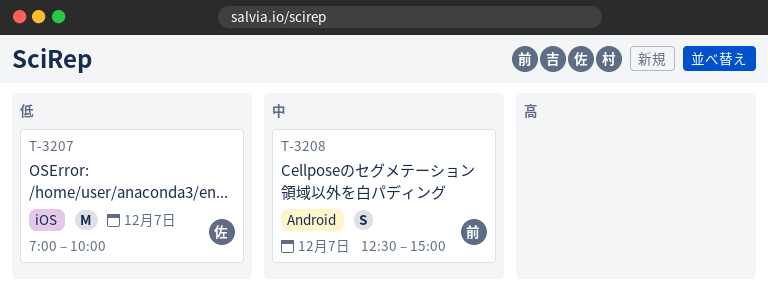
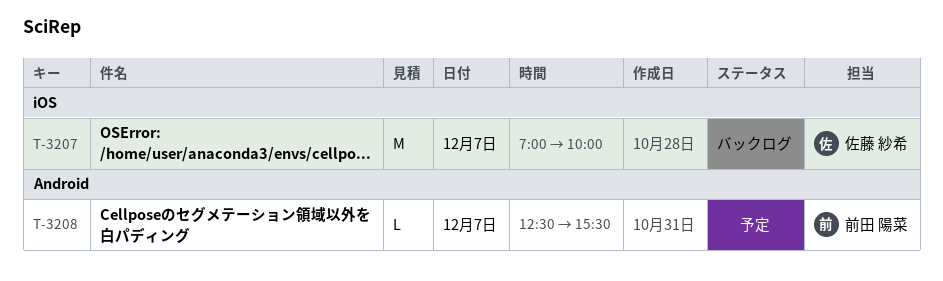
T-3208, estimate: S -> L
T-3208, ends: 15:00 -> 15:30

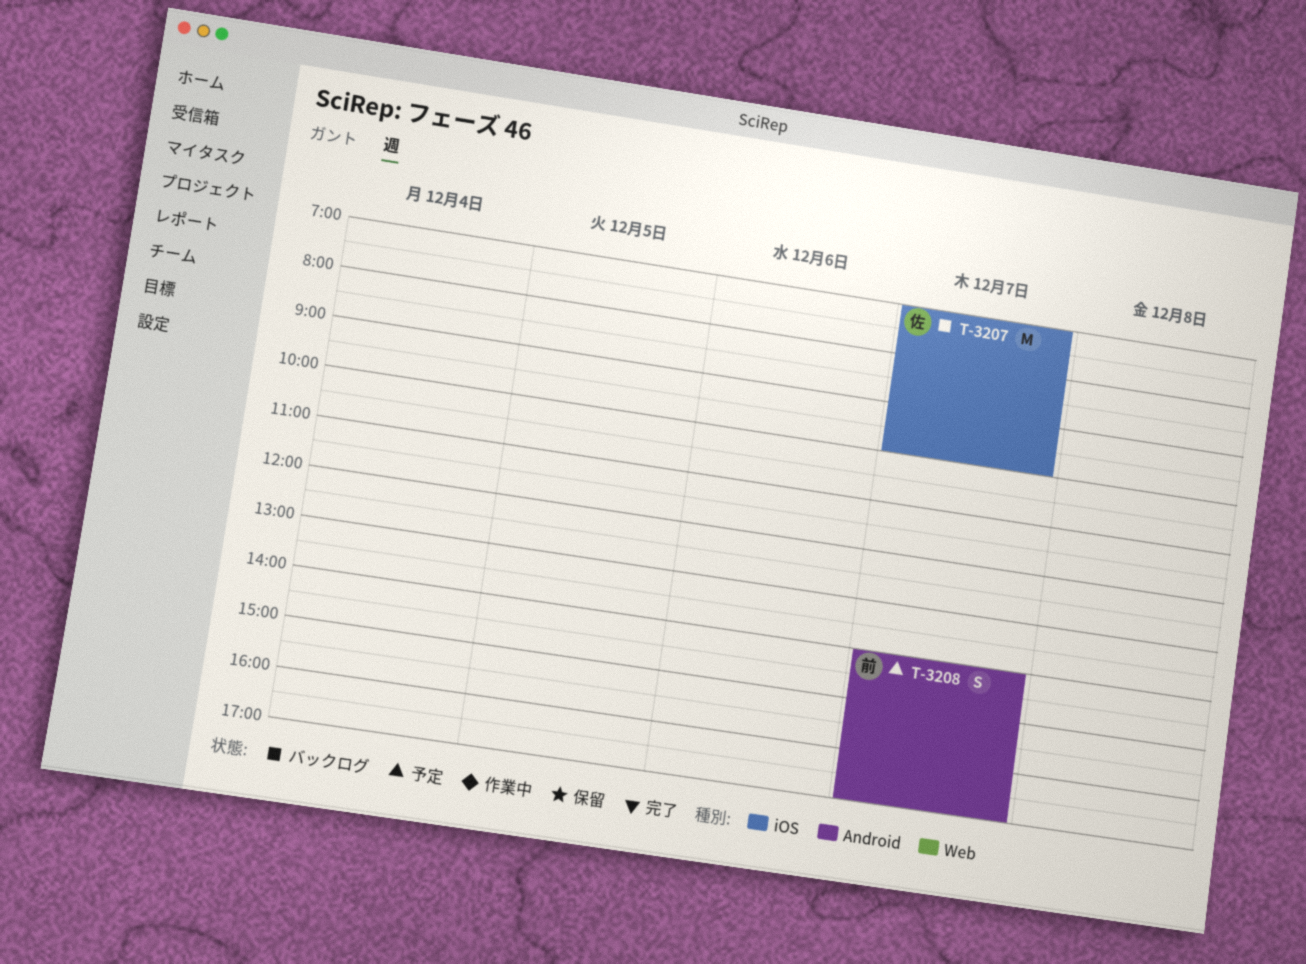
T-3208, estimate: L -> S
T-3208, begins: 12:30 -> 14:00
T-3208, ends: 15:30 -> 17:00

